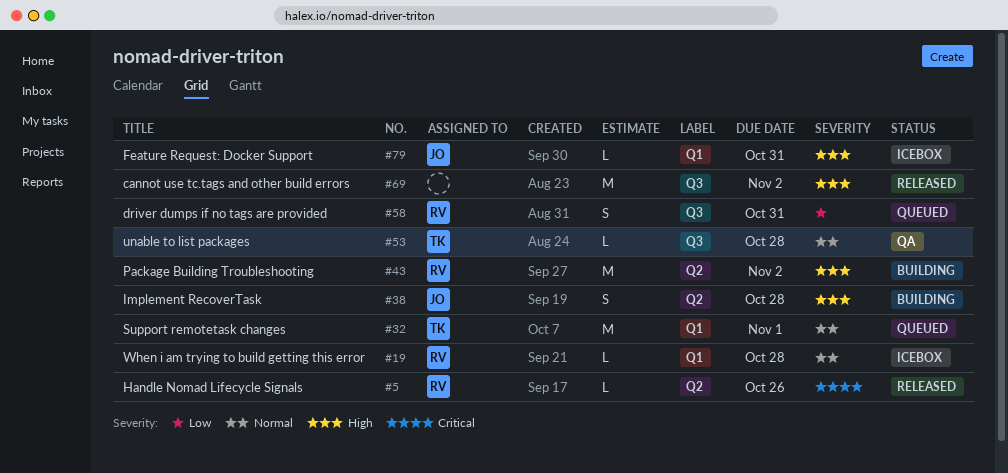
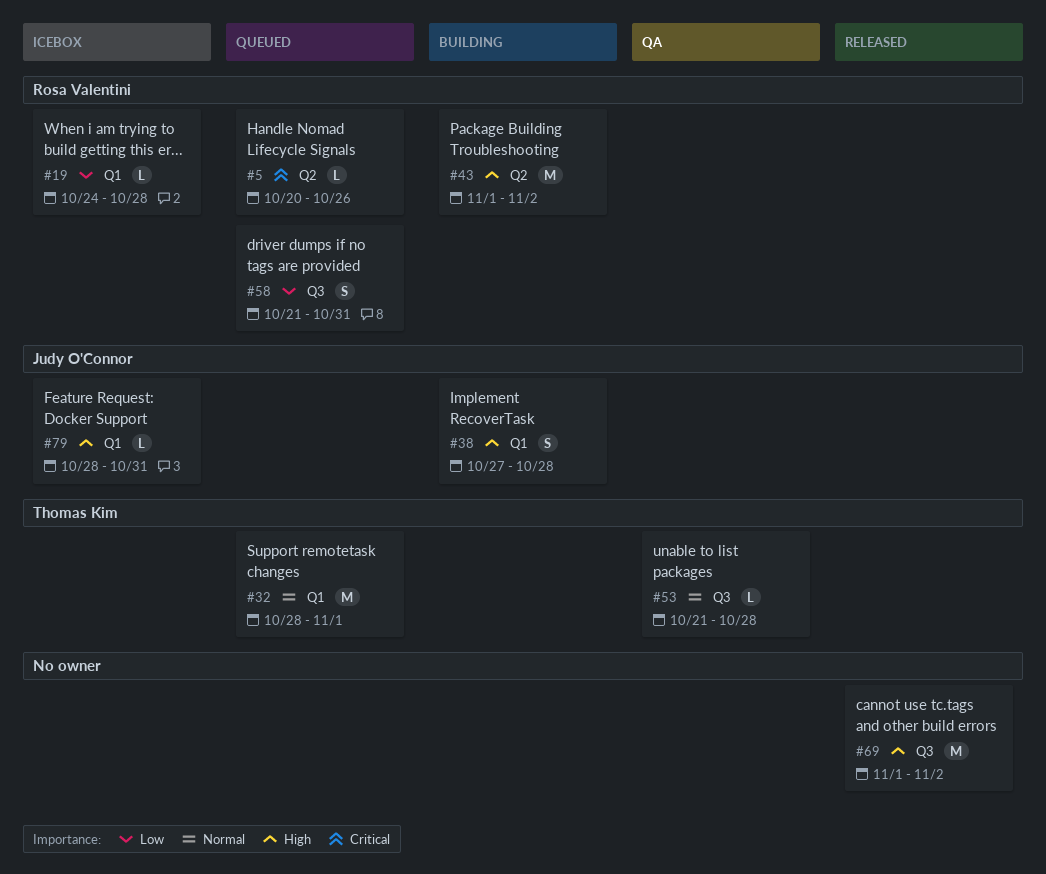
#5, status: Released -> Queued
#19, priority: Normal -> Low
#38, label: Q2 -> Q1

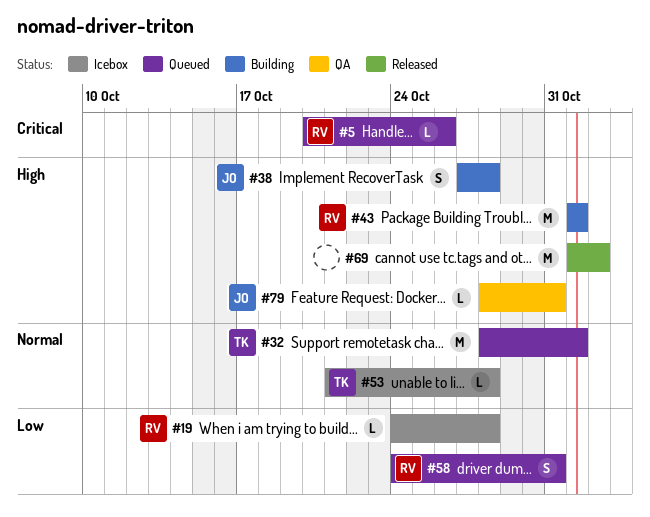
#43, due: Nov 2 -> Nov 1
#53, status: QA -> Icebox
#58, start: Oct 21 -> Oct 24
#79, status: Icebox -> QA

